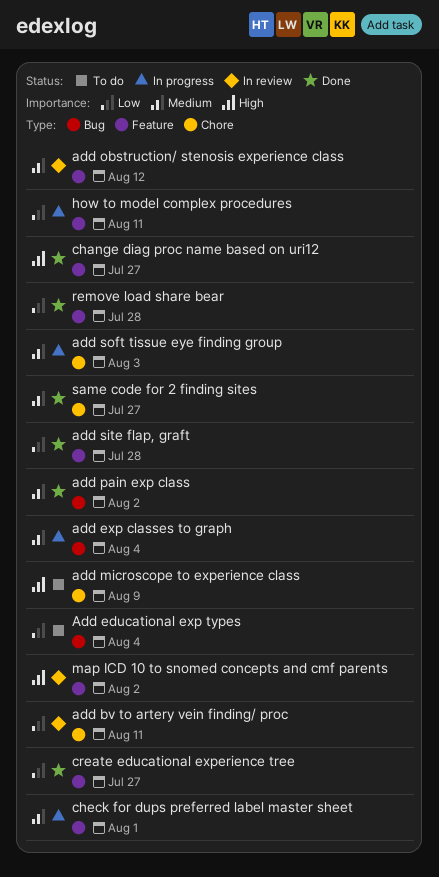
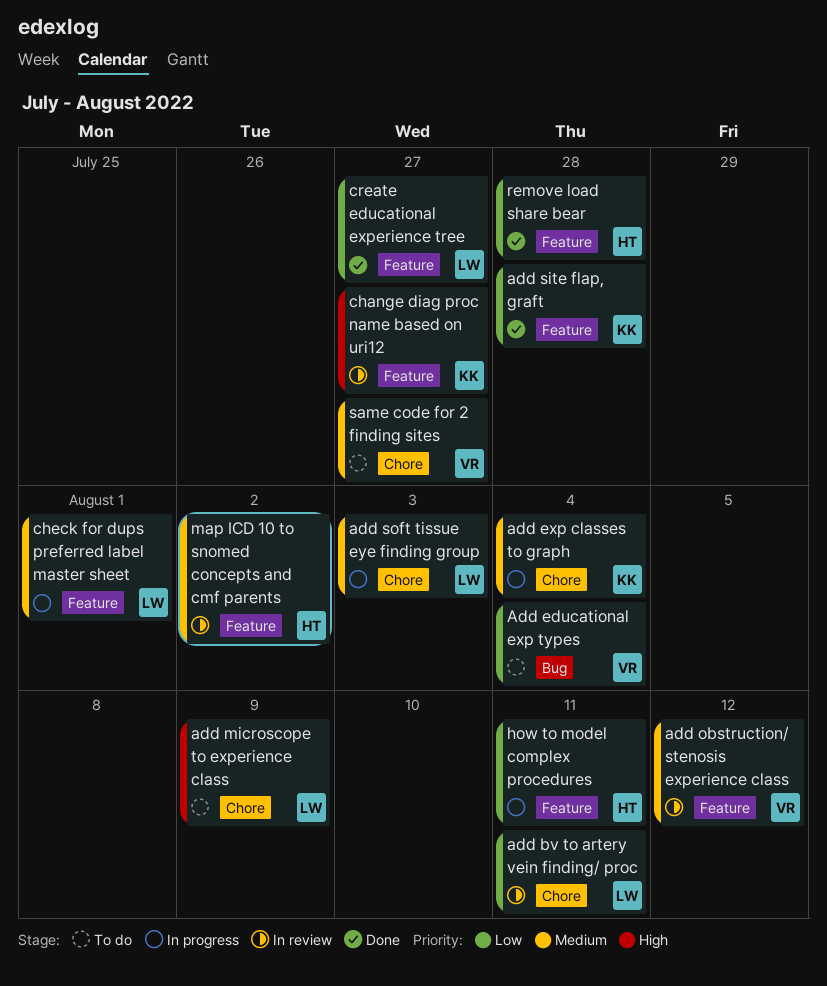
add exp classes to graph, label: Bug -> Chore
add pain exp class: present -> none
change diag proc name based on uri12, status: Done -> In review
map ICD 10 to snomed concepts and cmf parents, priority: High -> Medium
same code for 2 finding sites, status: Done -> To do

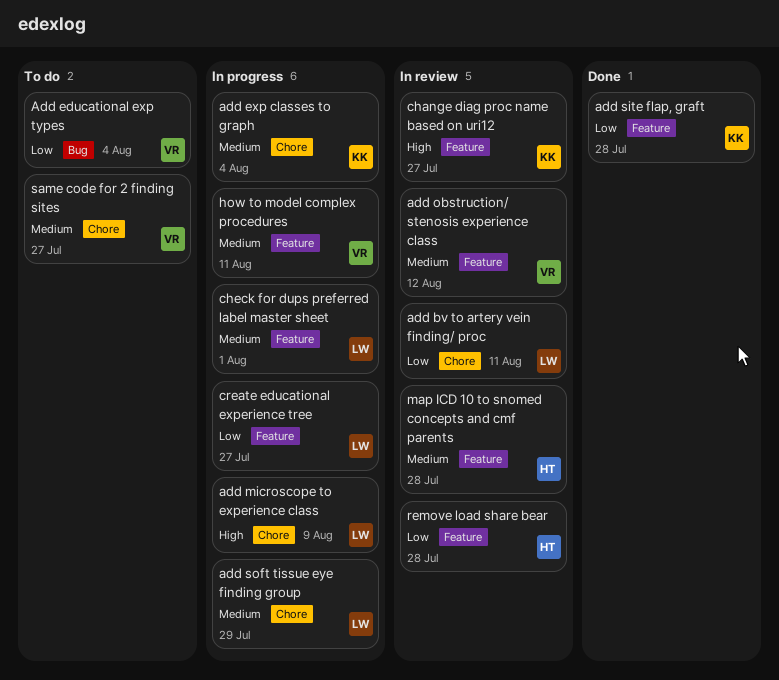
add microscope to experience class, status: To do -> In progress
add soft tissue eye finding group, due: Aug 3 -> Jul 29
create educational experience tree, status: Done -> In progress
how to model complex procedures, owner: HT -> VR
how to model complex procedures, priority: Low -> Medium
map ICD 10 to snomed concepts and cmf parents, due: Aug 2 -> Jul 28
remove load share bear, status: Done -> In review

